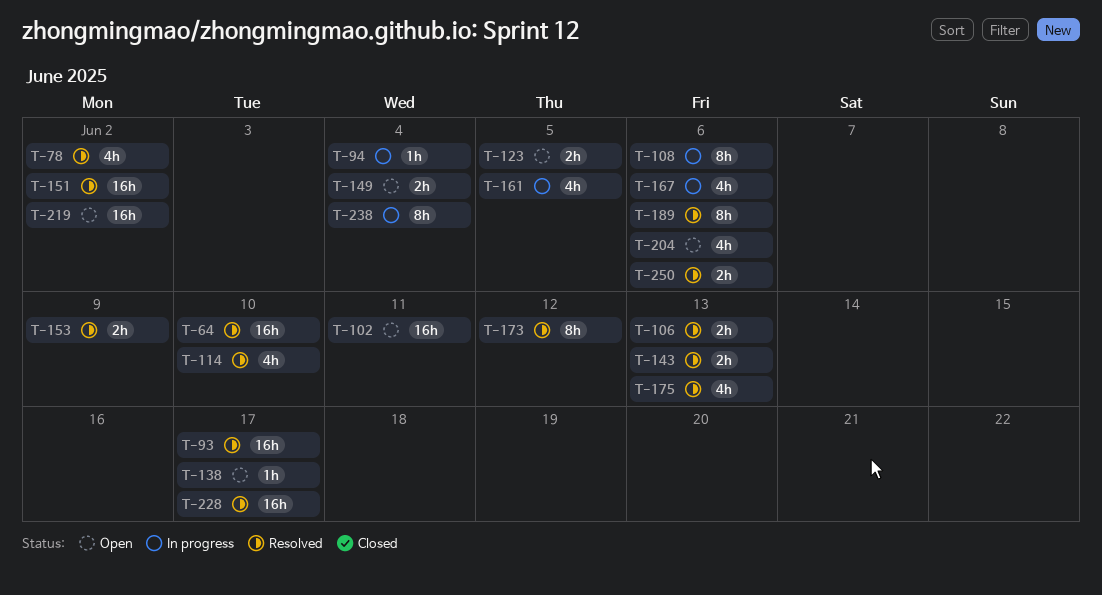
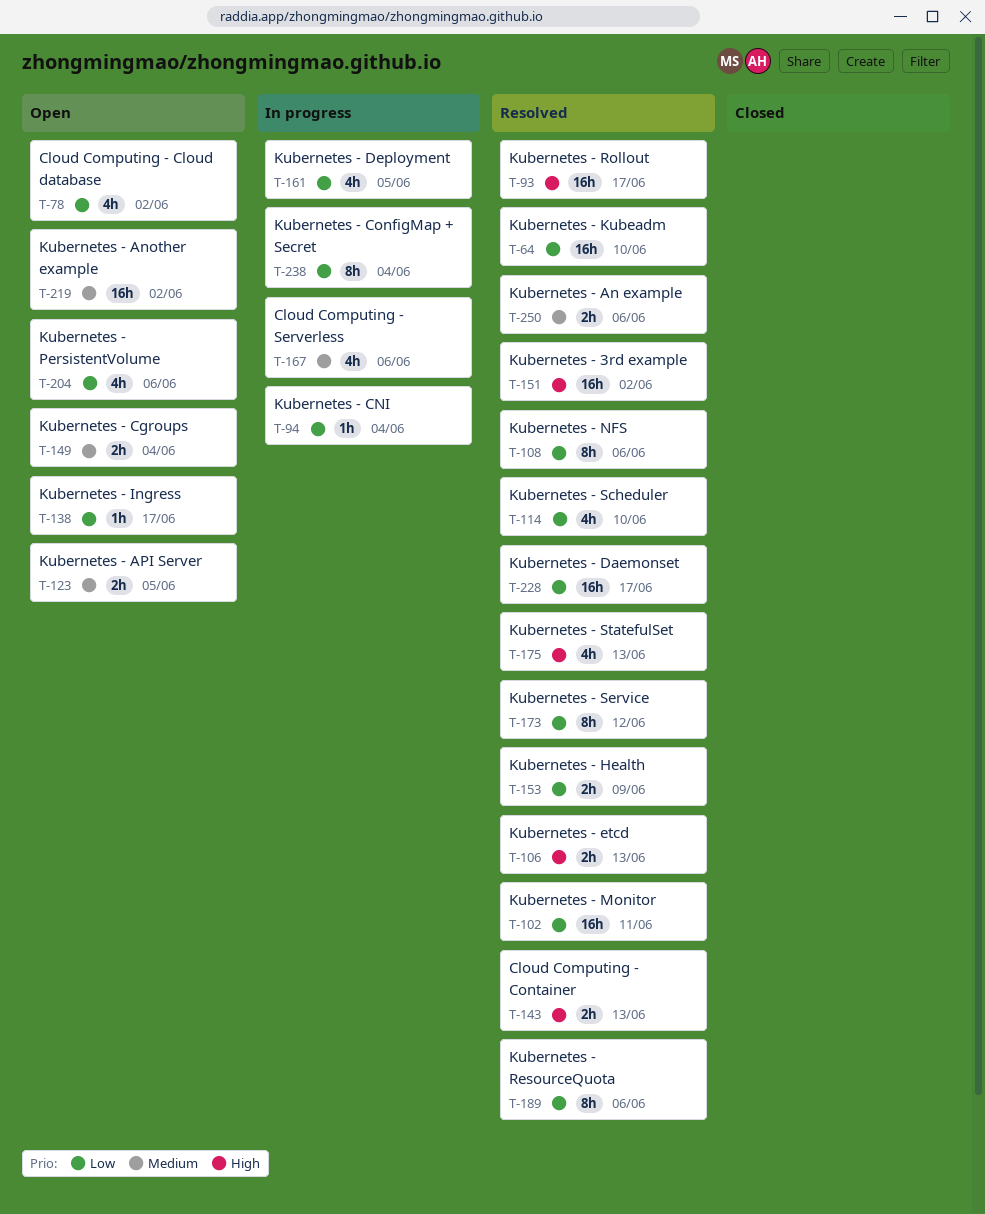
T-78, status: Resolved -> Open
T-102, status: Open -> Resolved
T-108, status: In progress -> Resolved

